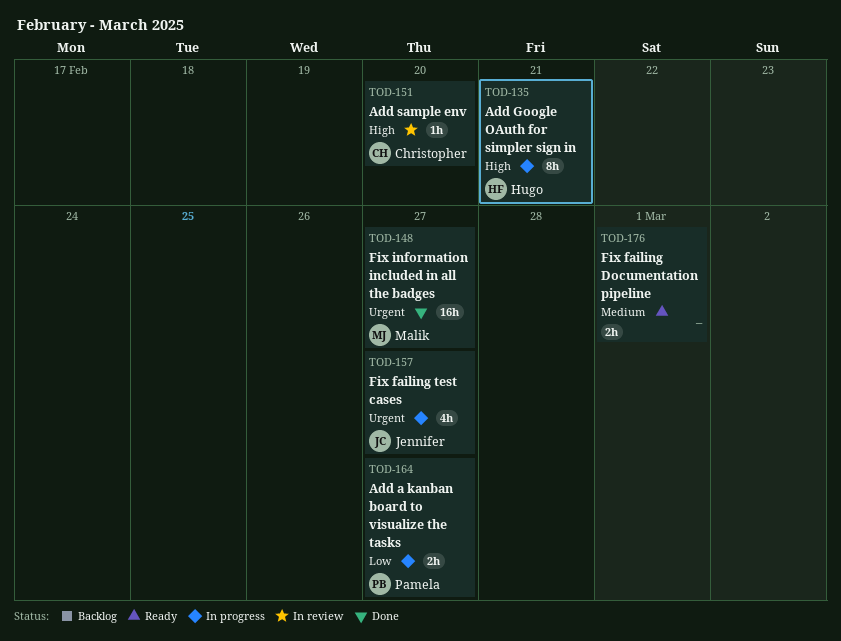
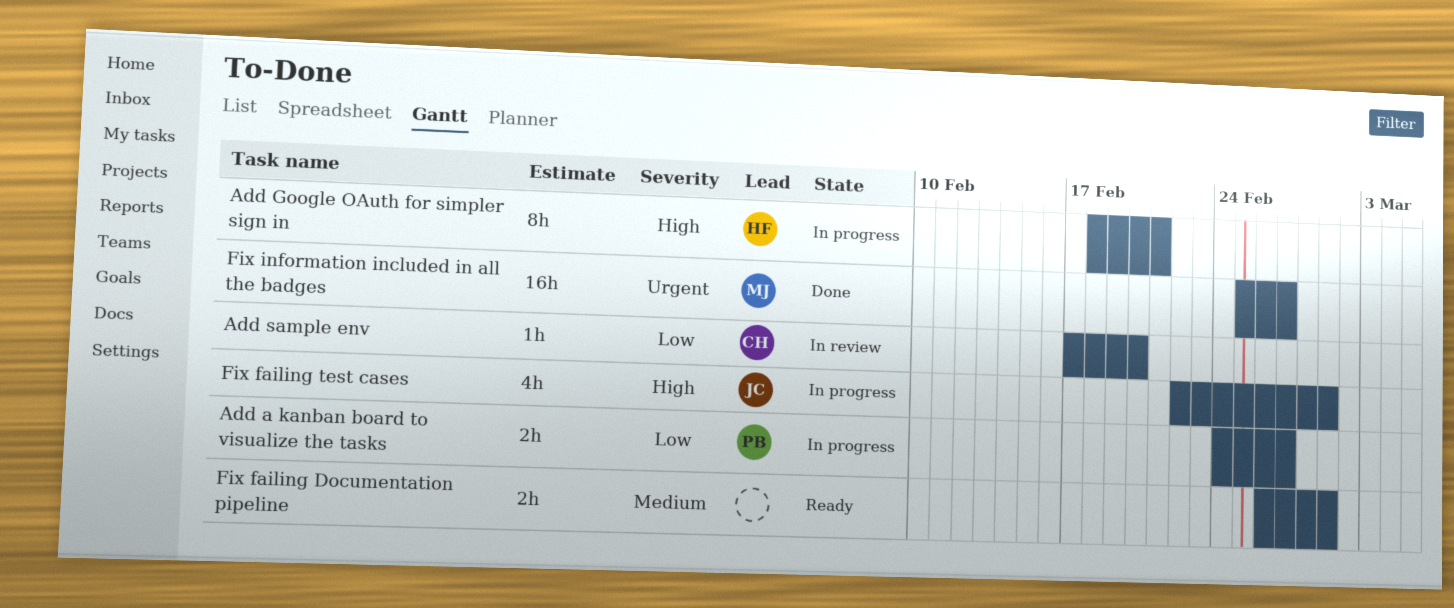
Add sample env, priority: High -> Low
Fix failing test cases, priority: Urgent -> High
Fix failing test cases, due: Feb 27 -> Mar 1

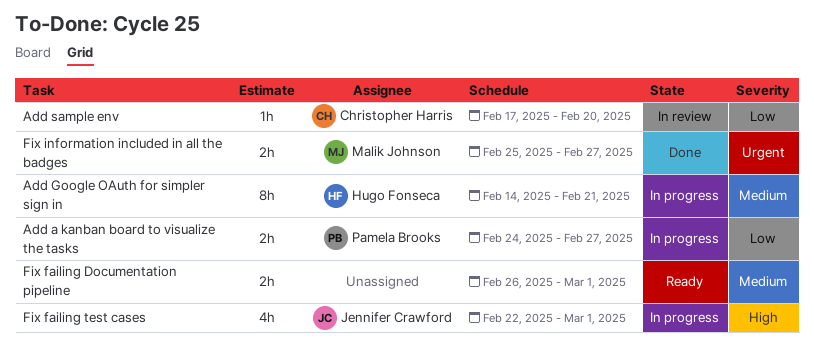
Add Google OAuth for simpler sign in, priority: High -> Medium
Add Google OAuth for simpler sign in, start: Feb 18 -> Feb 14
Fix information included in all the badges, estimate: 16h -> 2h

